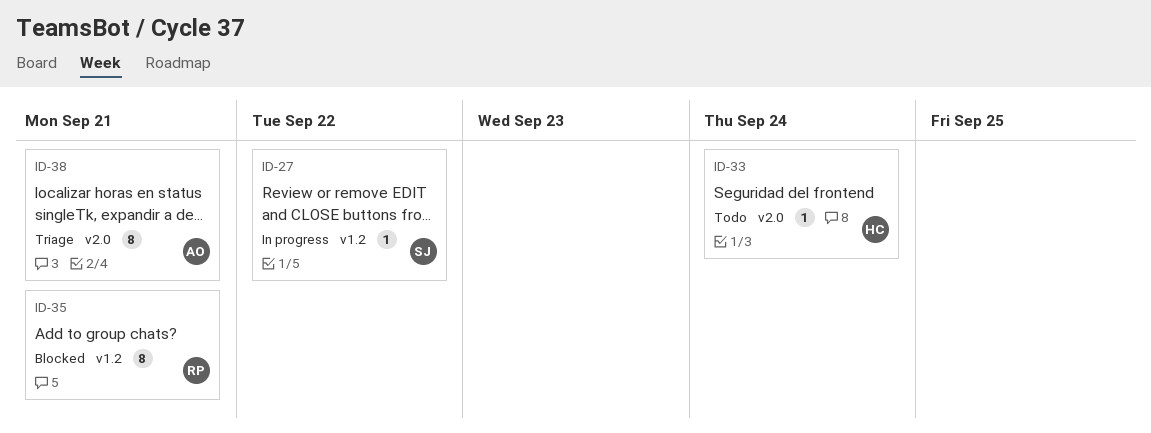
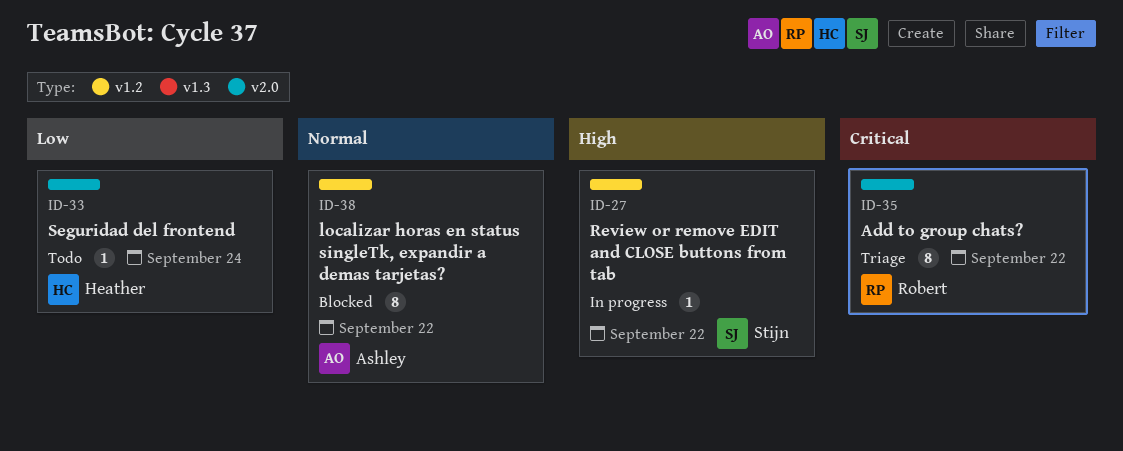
ID-35, status: Blocked -> Triage
ID-35, label: v1.2 -> v2.0
ID-35, due: Sep 21 -> Sep 22
ID-38, status: Triage -> Blocked
ID-38, label: v2.0 -> v1.2
ID-38, due: Sep 21 -> Sep 22

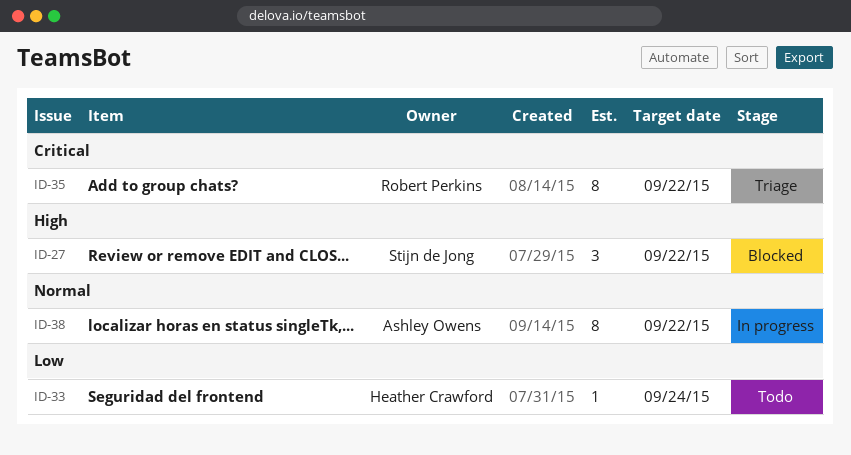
ID-27, status: In progress -> Blocked
ID-27, estimate: 1 -> 3
ID-38, status: Blocked -> In progress

